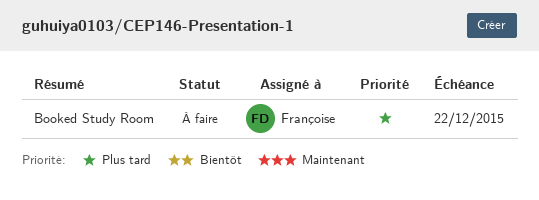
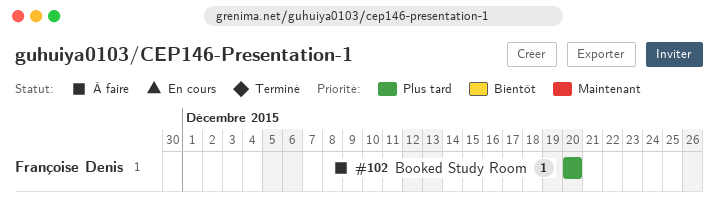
Booked Study Room, due: Dec 22 -> Dec 20

